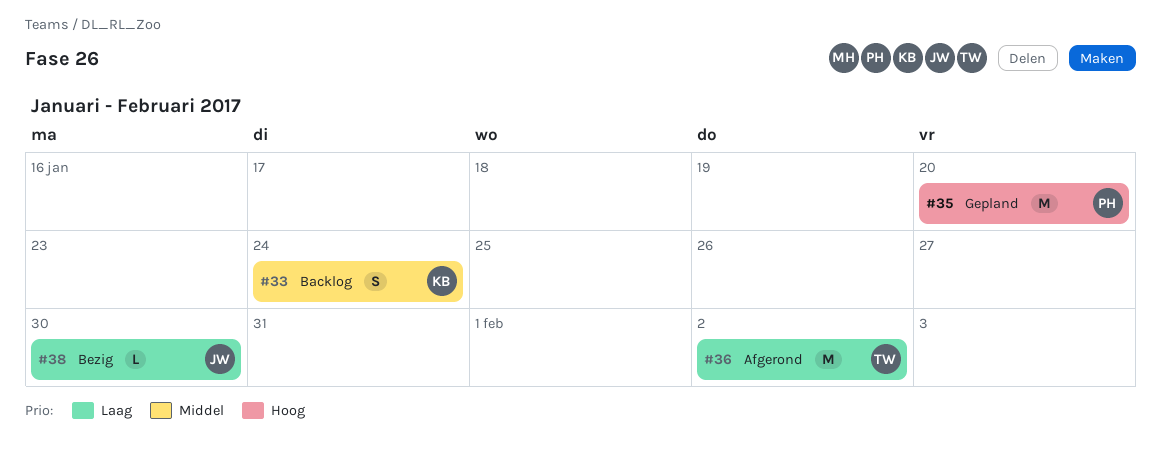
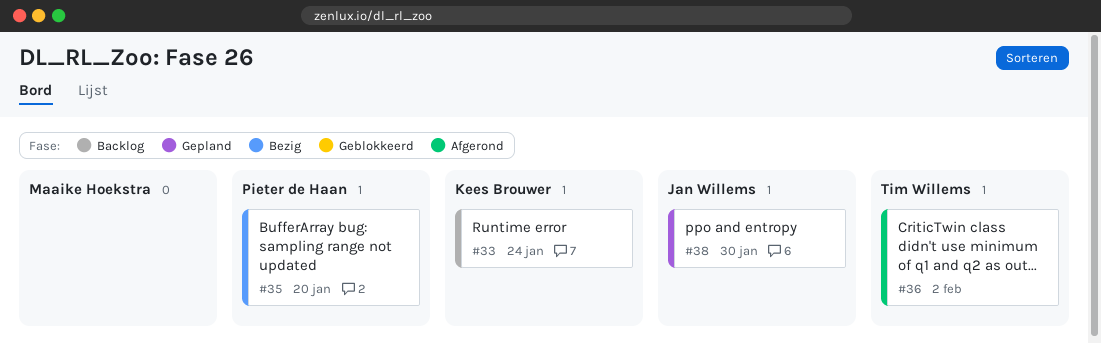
#35, status: Gepland -> Bezig
#38, status: Bezig -> Gepland

